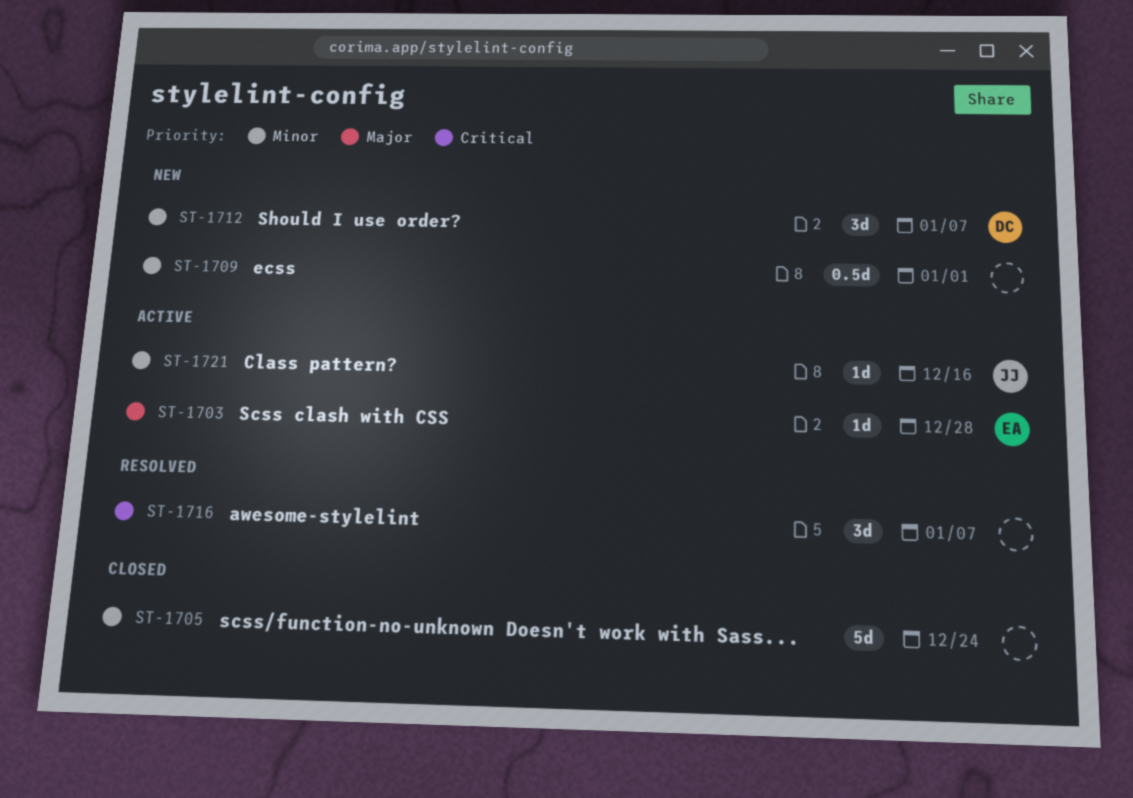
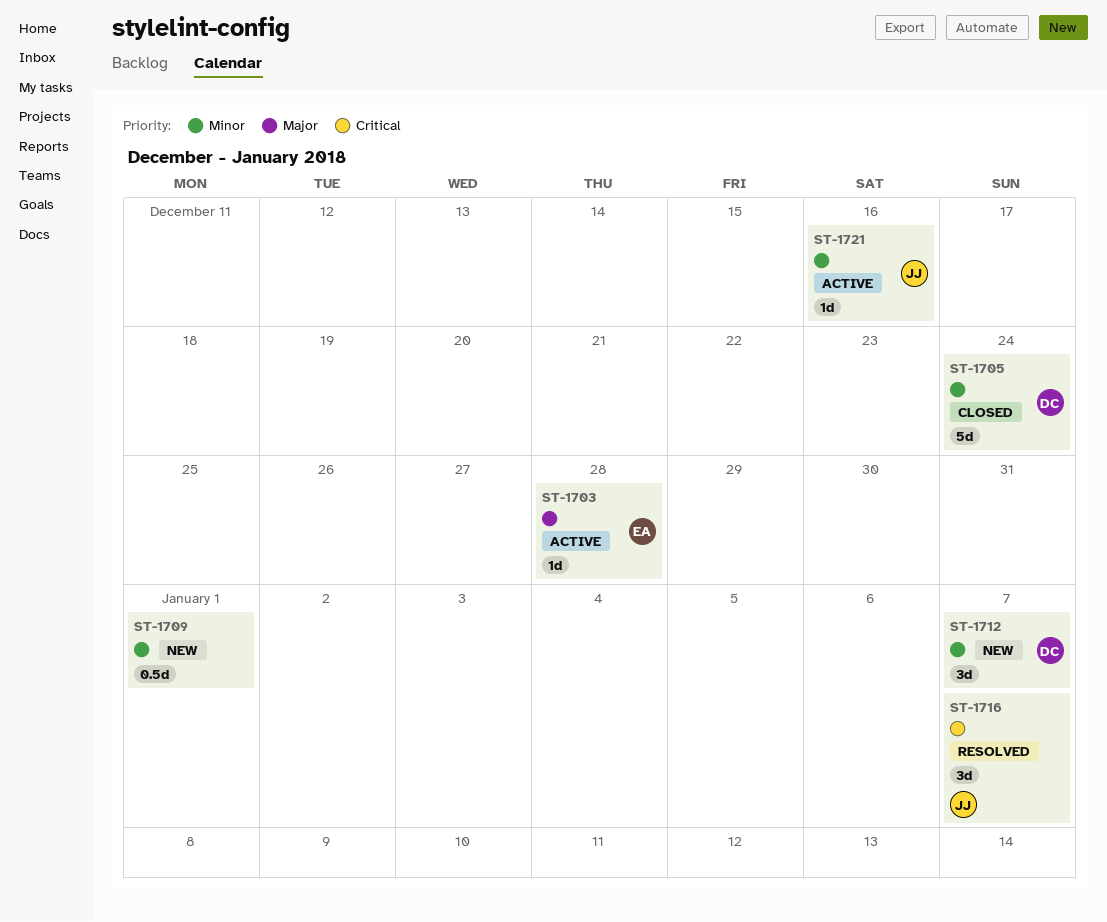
ST-1705, owner: none -> DC
ST-1716, owner: none -> JJ

